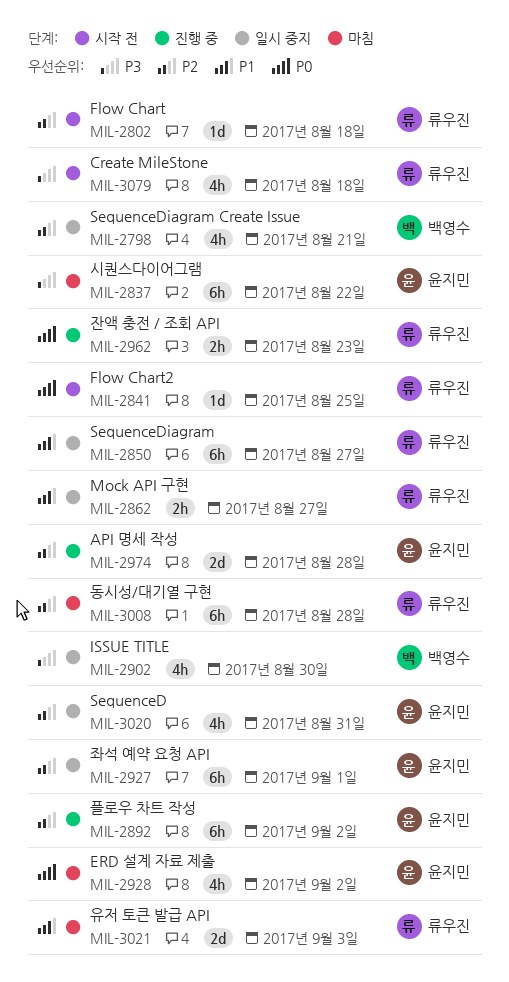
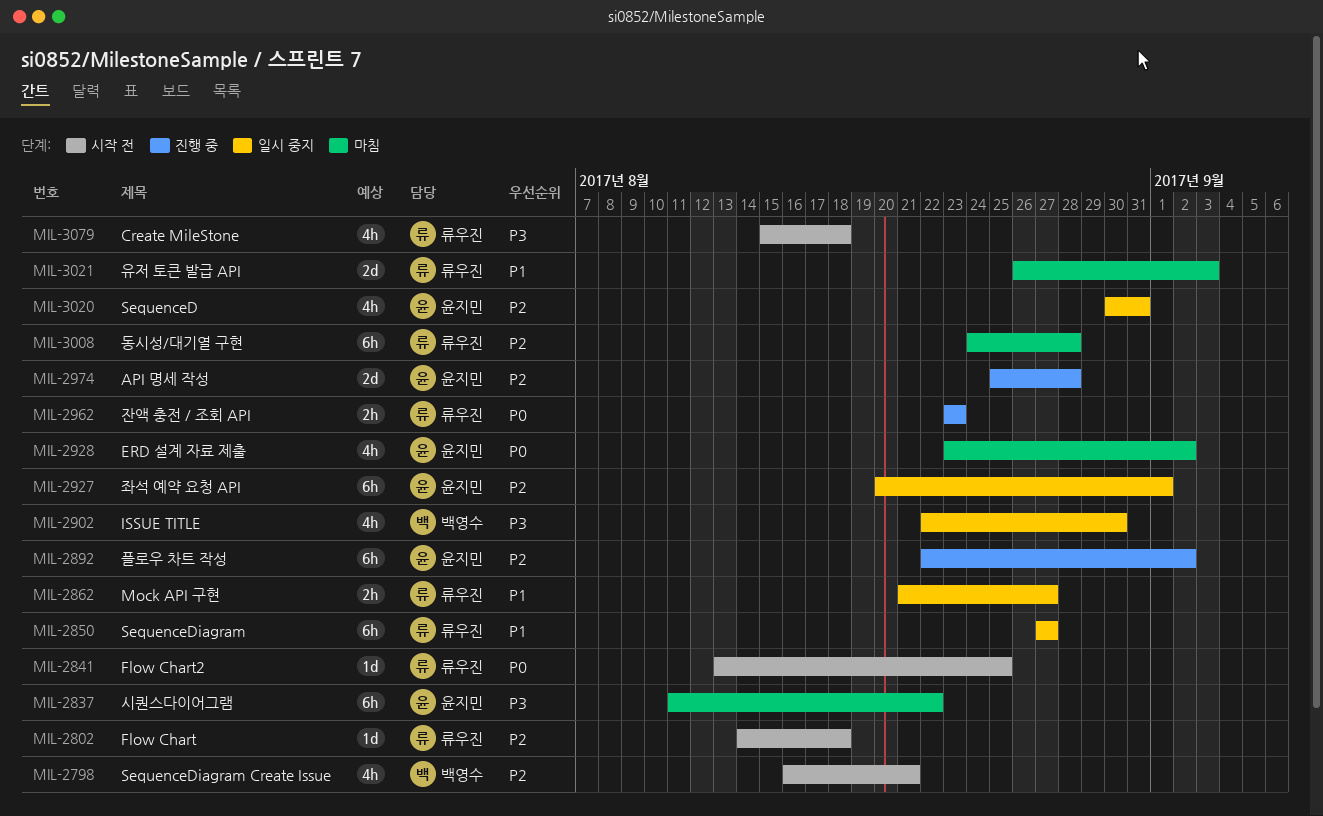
MIL-2798, status: 일시 중지 -> 시작 전

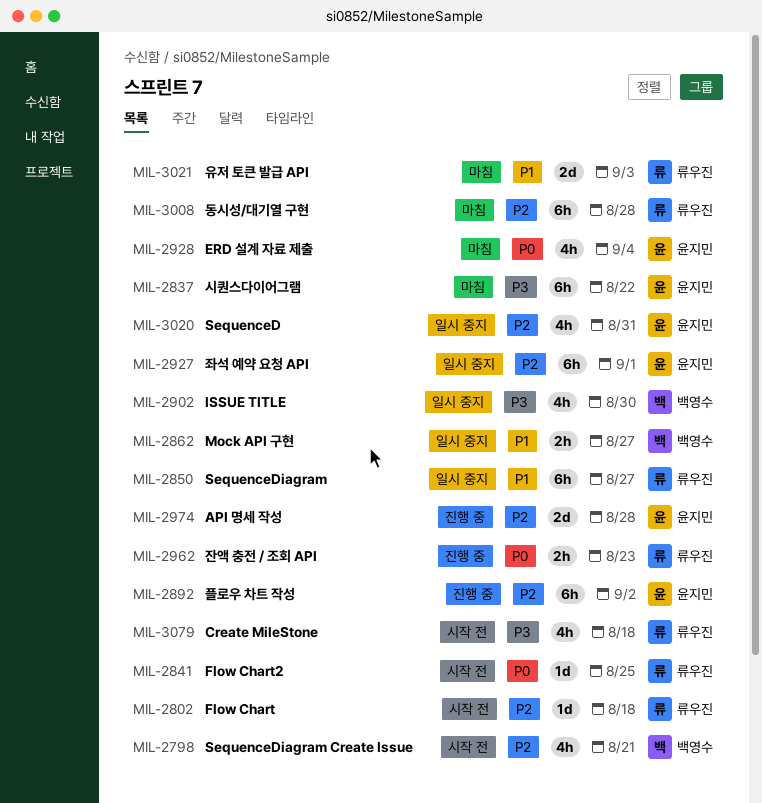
MIL-2862, owner: 류우진 -> 백영수
MIL-2928, due: Sep 2 -> Sep 4

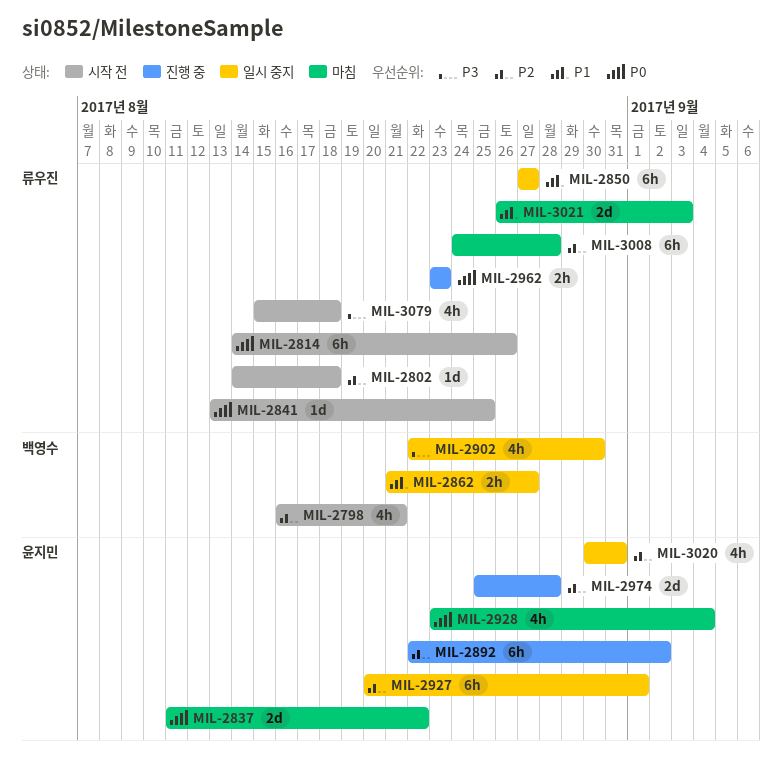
MIL-2814: none -> present
MIL-2837, priority: P3 -> P0
MIL-2837, estimate: 6h -> 2d

